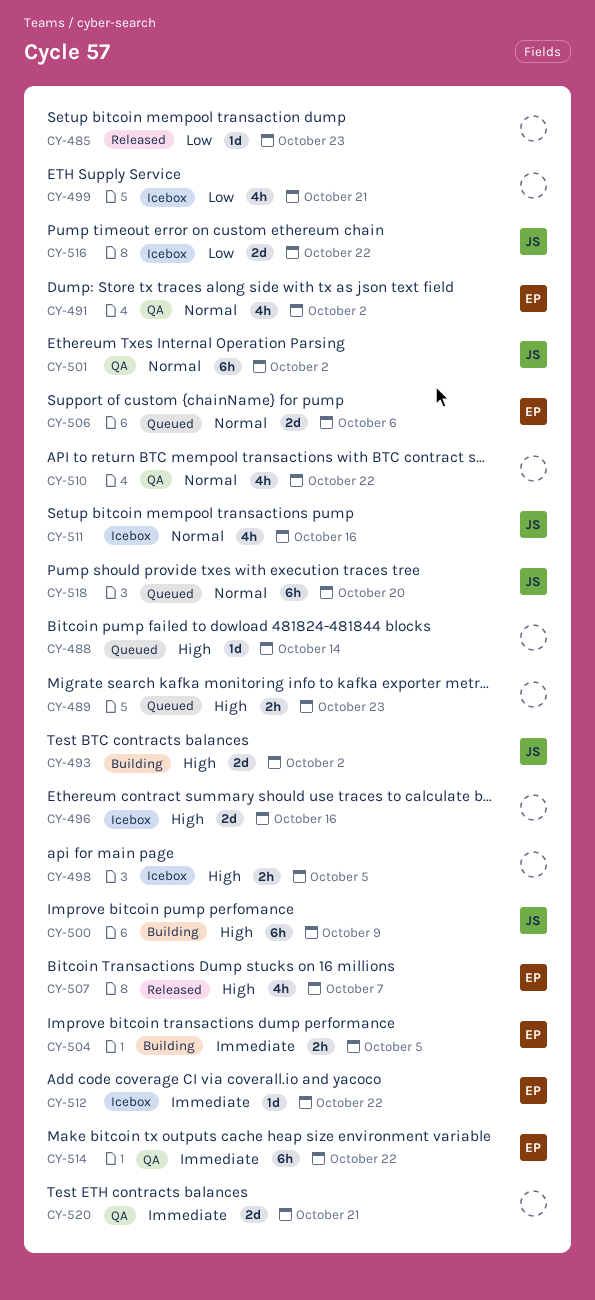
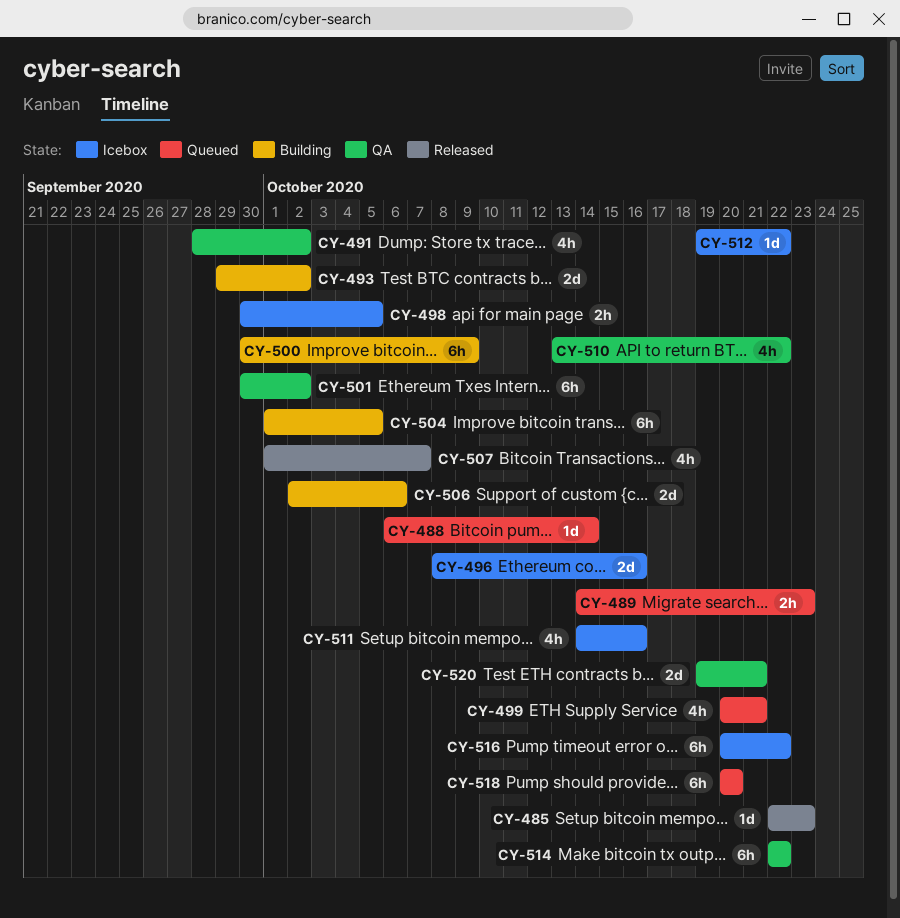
CY-499, status: Icebox -> Queued
CY-504, estimate: 2h -> 6h
CY-506, status: Queued -> Building
CY-516, estimate: 2d -> 6h

